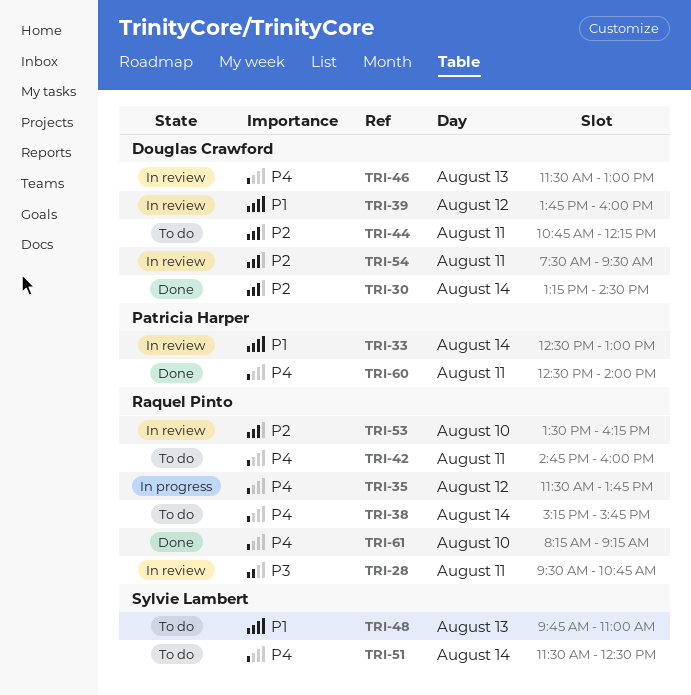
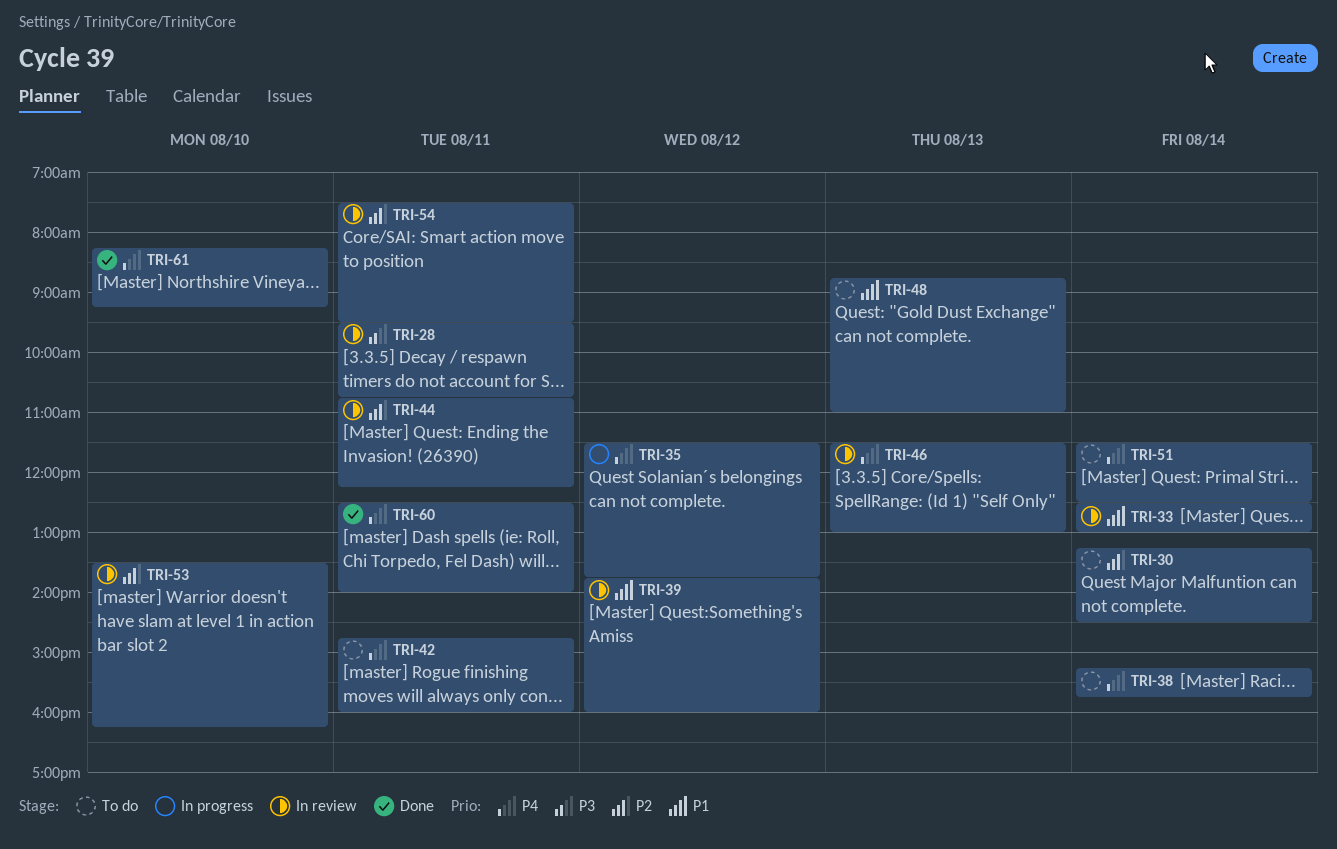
TRI-30, status: Done -> To do
TRI-44, status: To do -> In review
TRI-48, begins: 09:45 -> 08:45

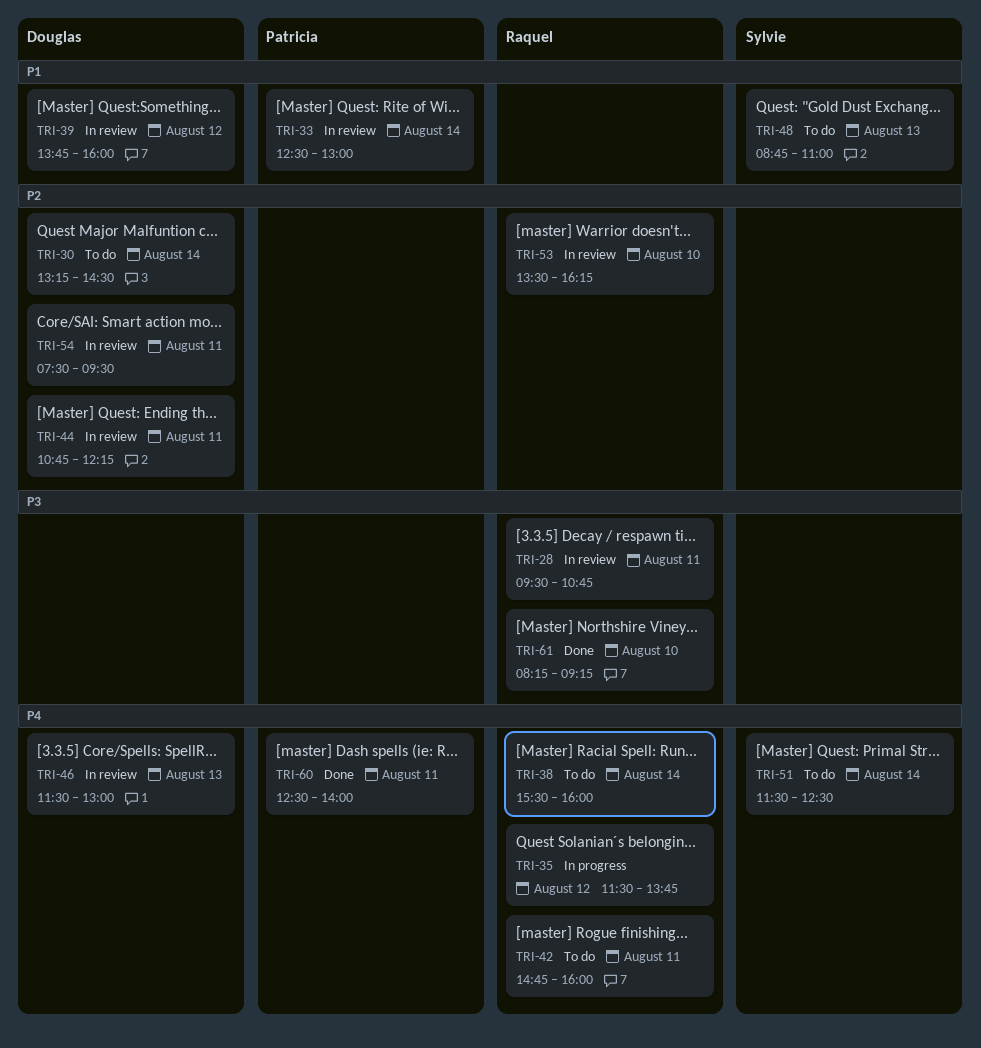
TRI-38, begins: 15:15 -> 15:30
TRI-38, ends: 15:45 -> 16:00
TRI-61, priority: P4 -> P3

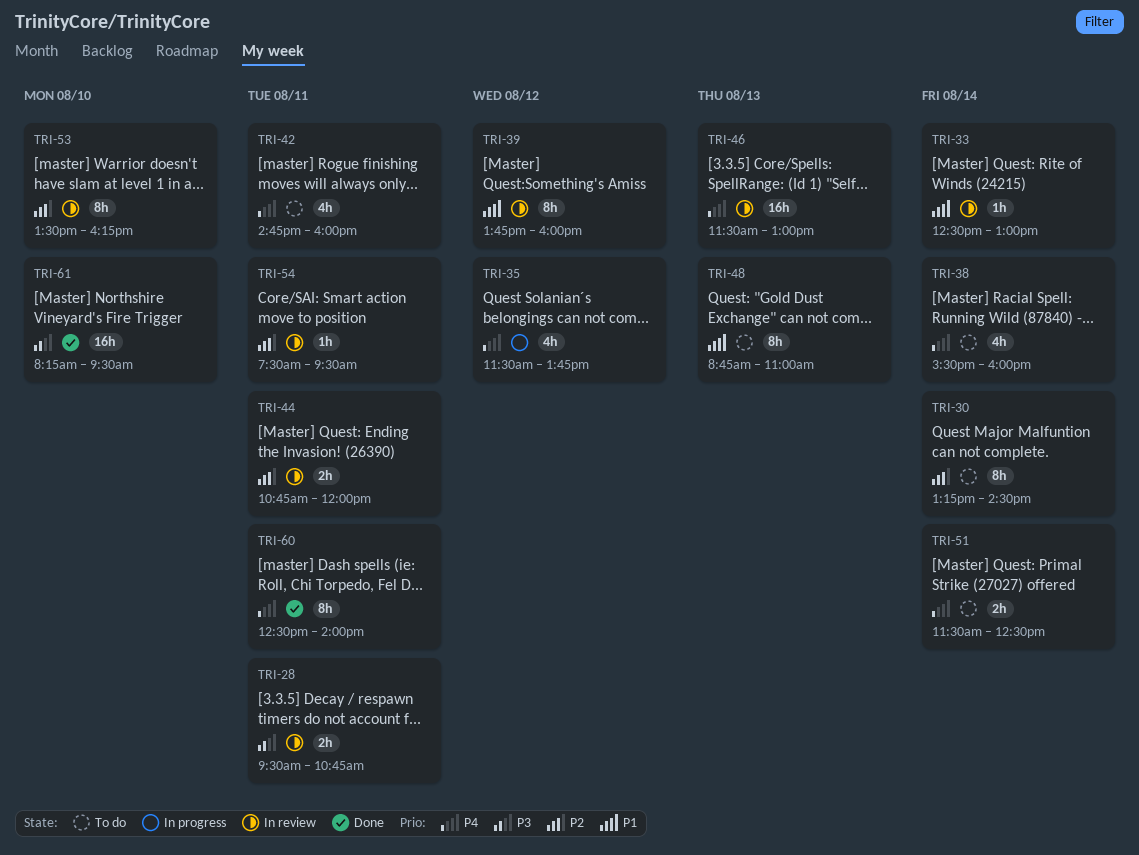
TRI-44, ends: 12:15 -> 12:00
TRI-61, ends: 09:15 -> 09:30

